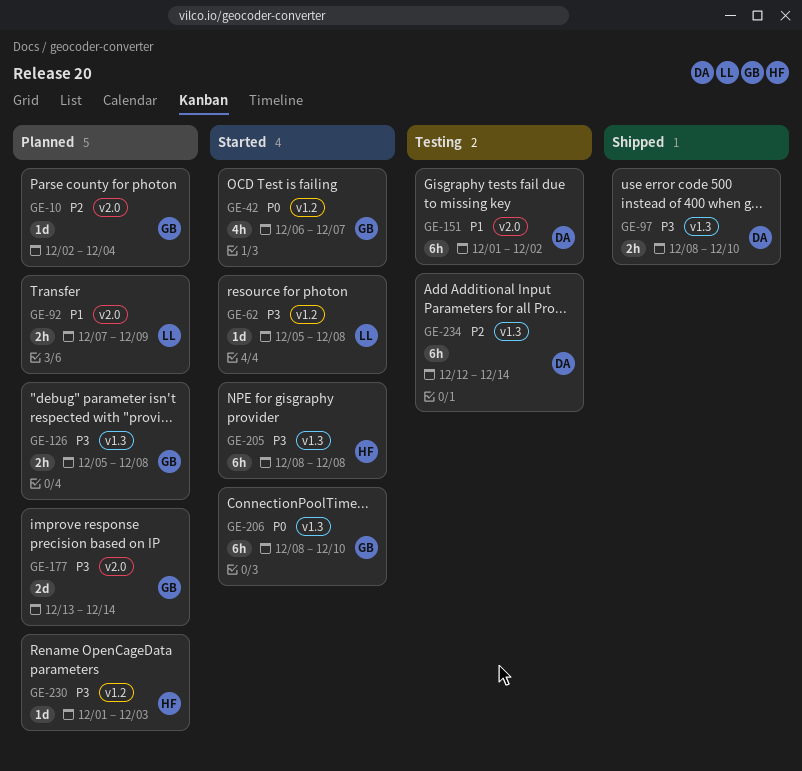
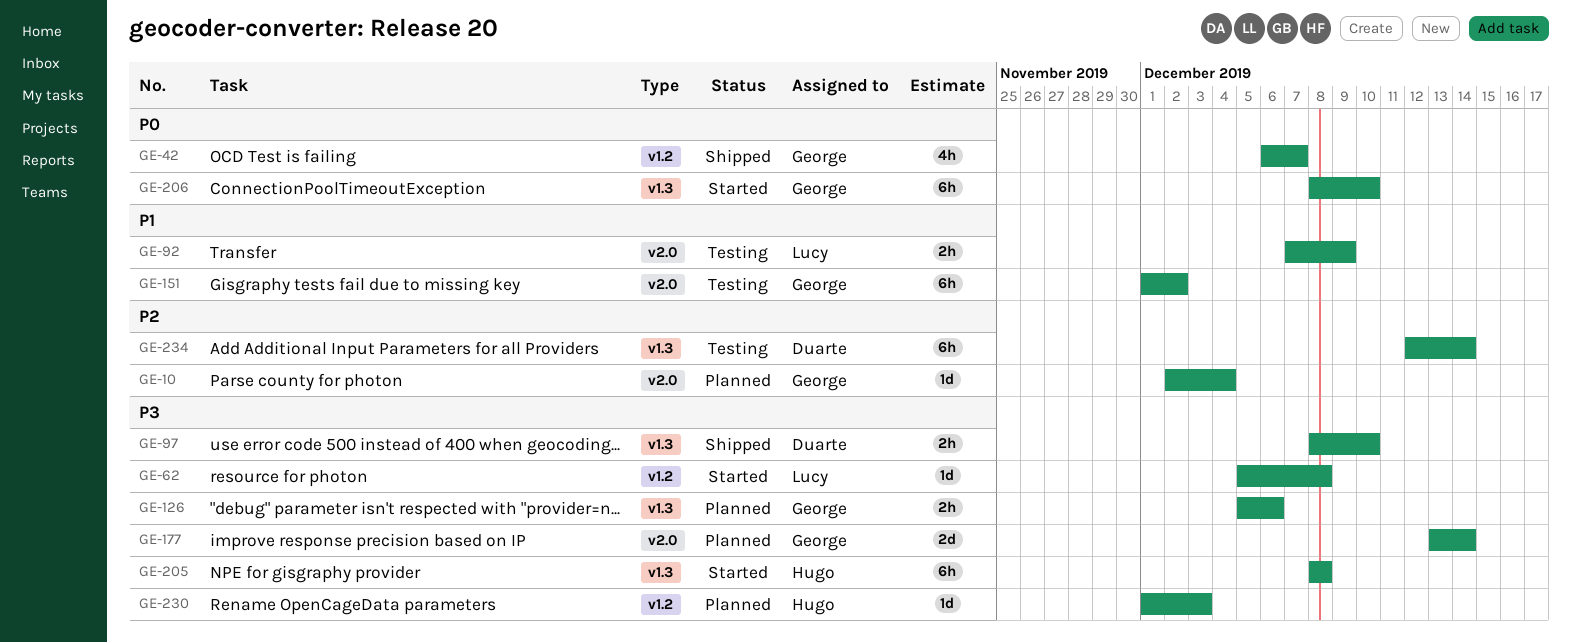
GE-42, status: Started -> Shipped
GE-92, status: Planned -> Testing
GE-126, due: Dec 8 -> Dec 6
GE-151, owner: Duarte -> George

